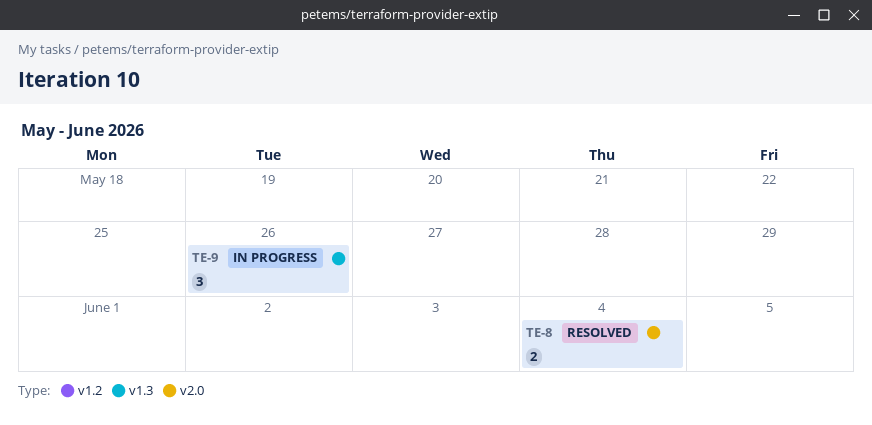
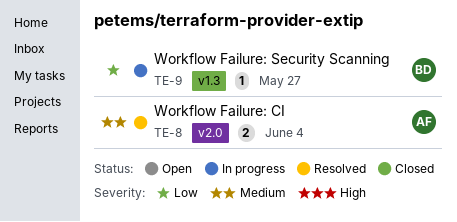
TE-9, estimate: 3 -> 1
TE-9, due: May 26 -> May 27

